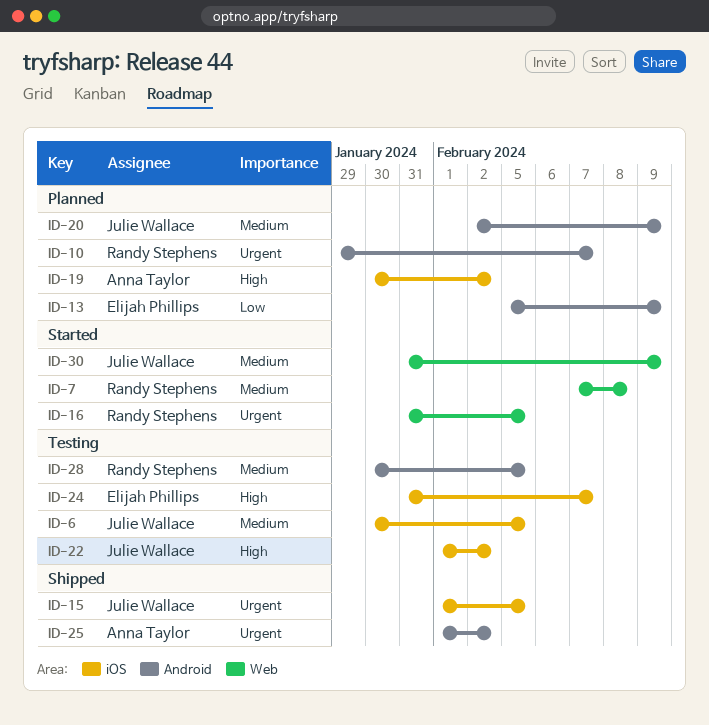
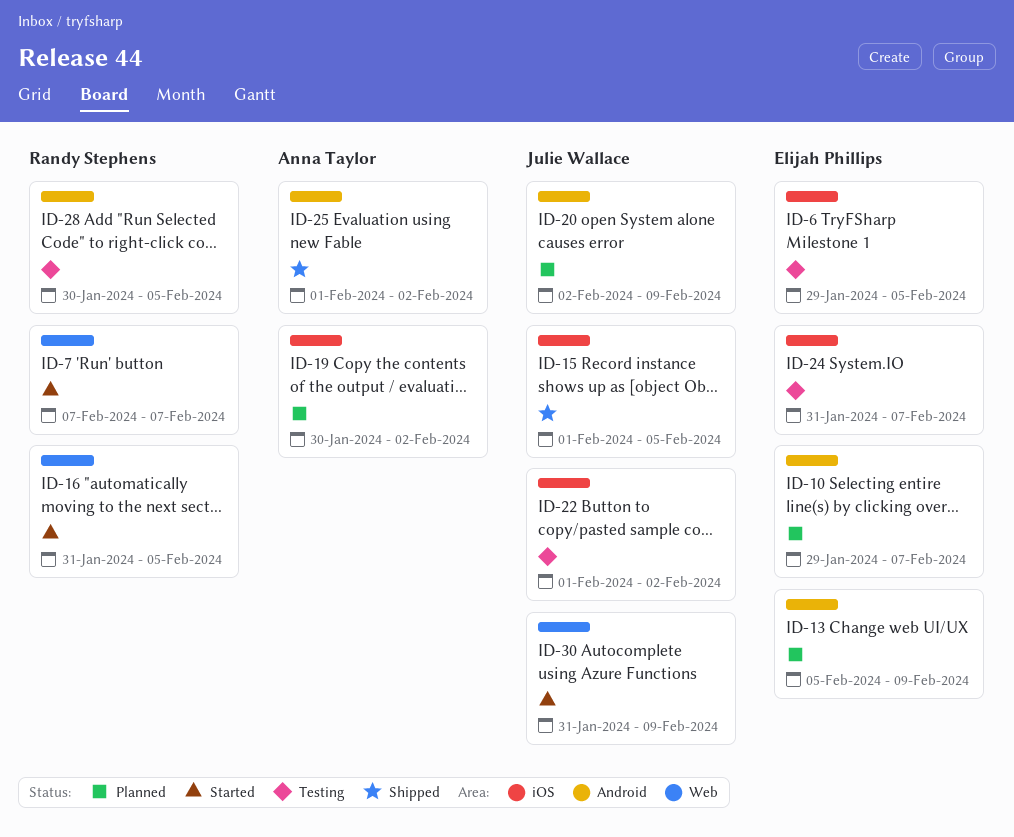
ID-6, owner: Julie Wallace -> Elijah Phillips
ID-6, start: Jan 30 -> Jan 29
ID-7, due: Feb 8 -> Feb 7
ID-10, owner: Randy Stephens -> Elijah Phillips

